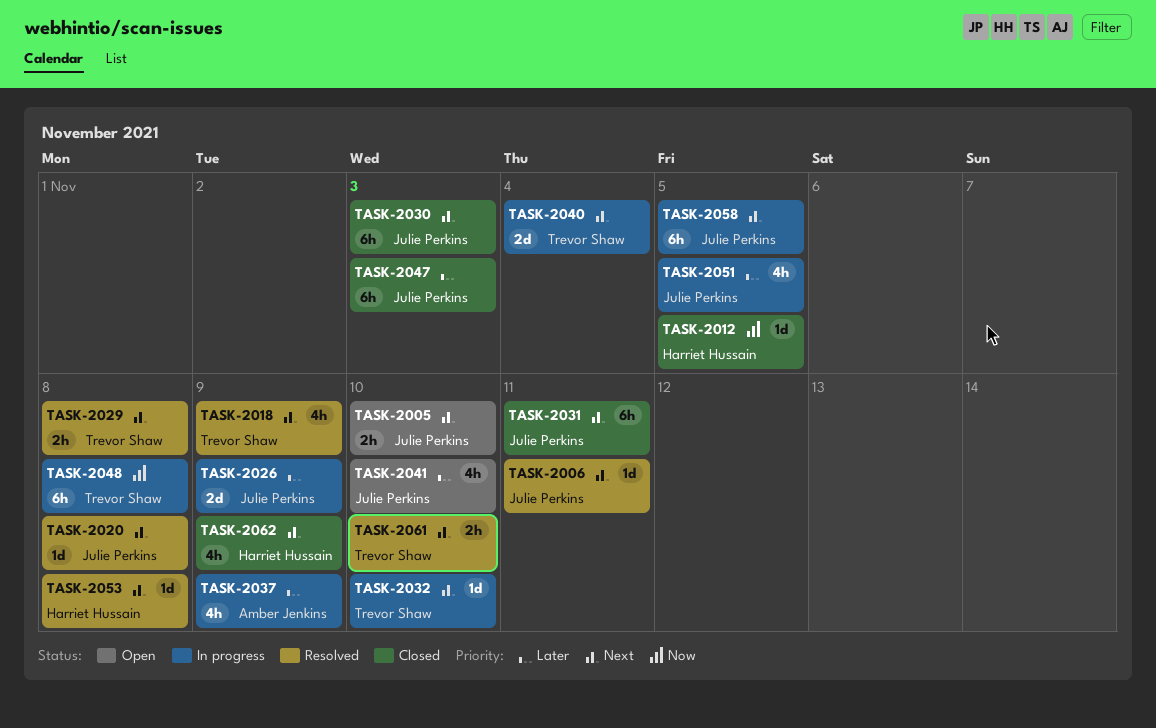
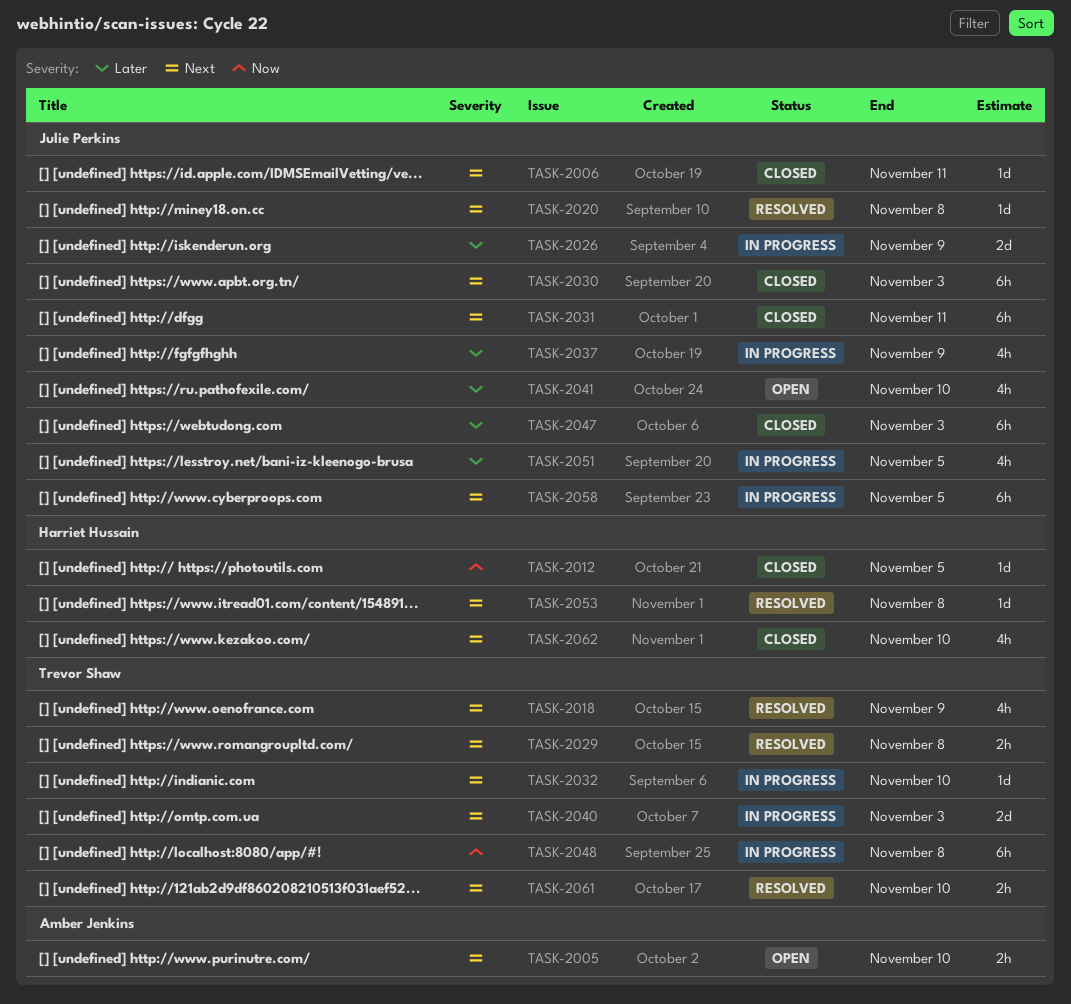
TASK-2005, owner: Julie Perkins -> Amber Jenkins
TASK-2006, status: Resolved -> Closed
TASK-2037, owner: Amber Jenkins -> Julie Perkins
TASK-2040, due: Nov 4 -> Nov 3
TASK-2062, due: Nov 9 -> Nov 10

